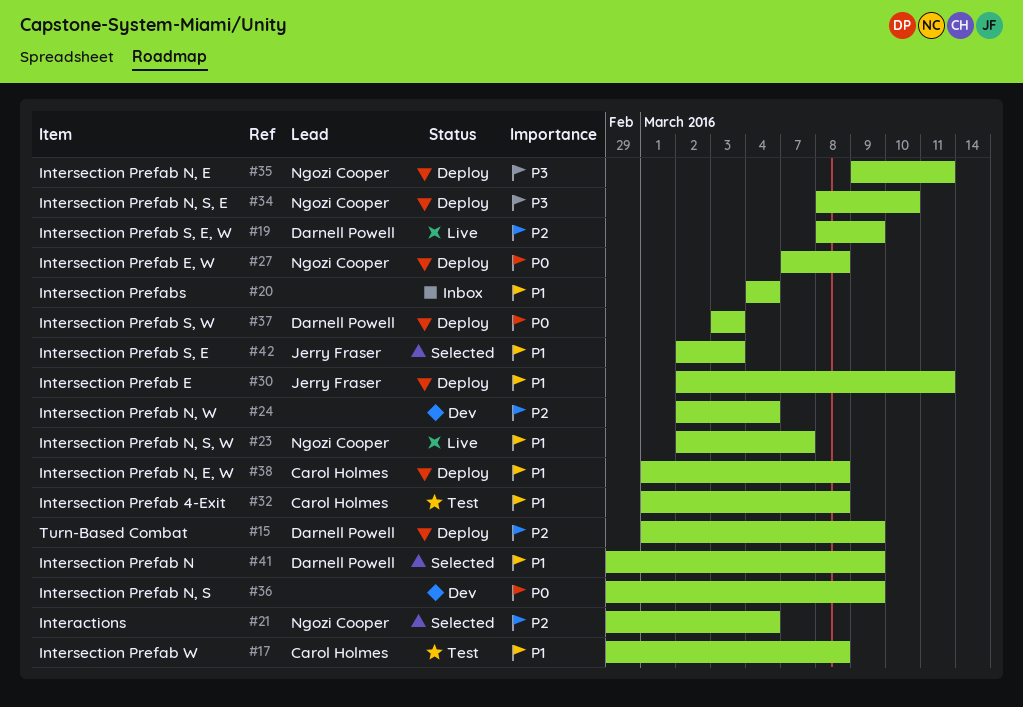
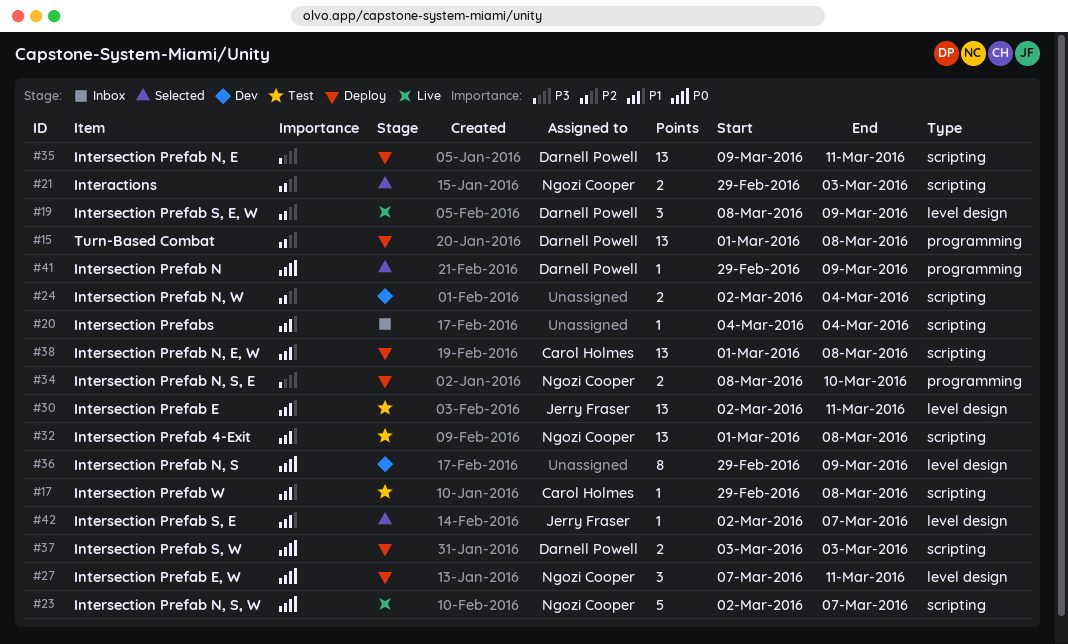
#15, due: Mar 9 -> Mar 8
#21, due: Mar 4 -> Mar 3
#23, priority: P1 -> P0
#27, due: Mar 8 -> Mar 11
#30, status: Deploy -> Test
#32, owner: Carol Holmes -> Ngozi Cooper
#35, owner: Ngozi Cooper -> Darnell Powell
#41, priority: P1 -> P0
#42, due: Mar 3 -> Mar 7

